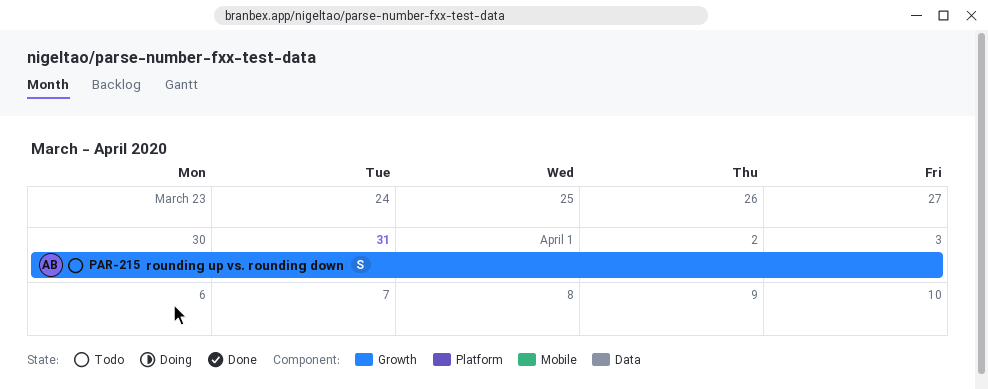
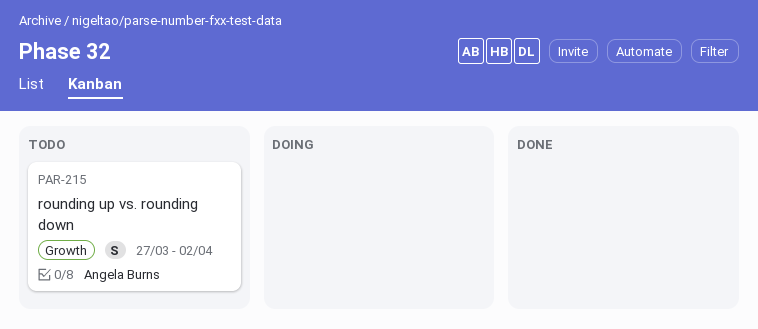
PAR-215, start: Mar 30 -> Mar 27
PAR-215, due: Apr 3 -> Apr 2

